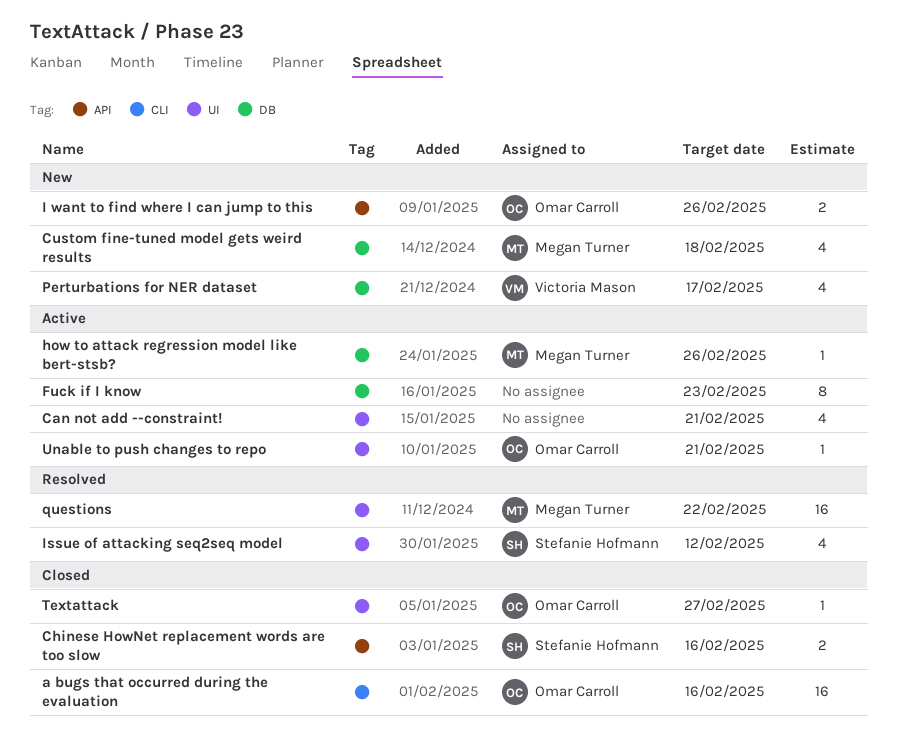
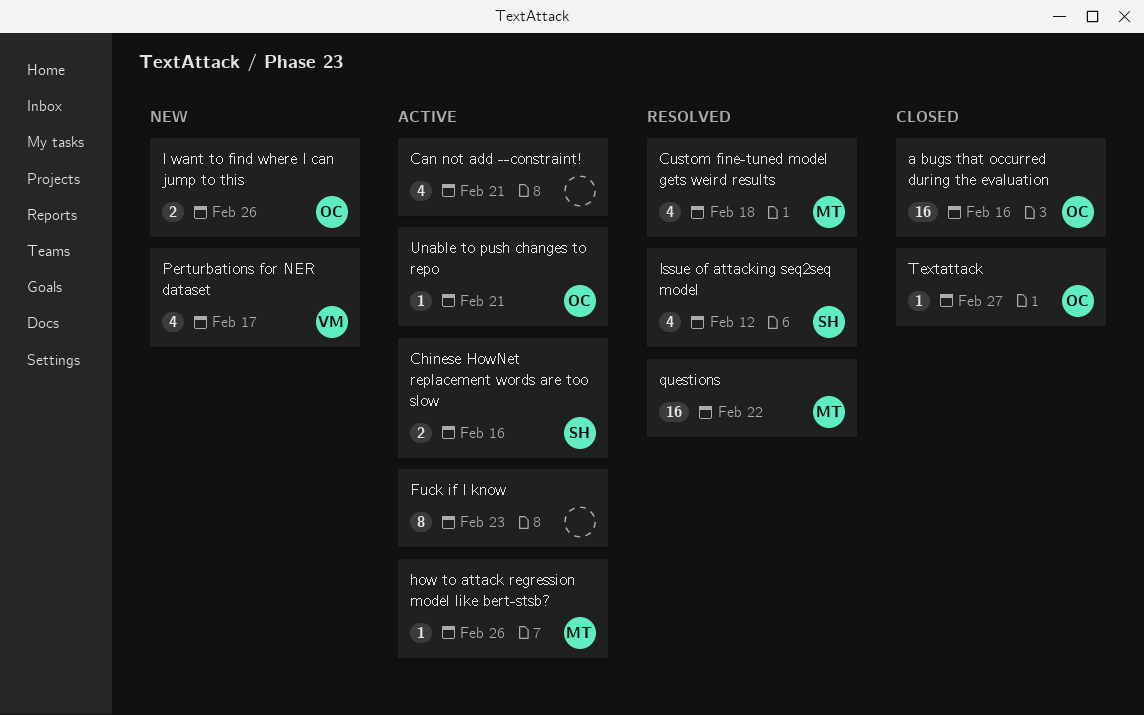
Chinese HowNet replacement words are too slow, status: Closed -> Active
Custom fine-tuned model gets weird results, status: New -> Resolved

